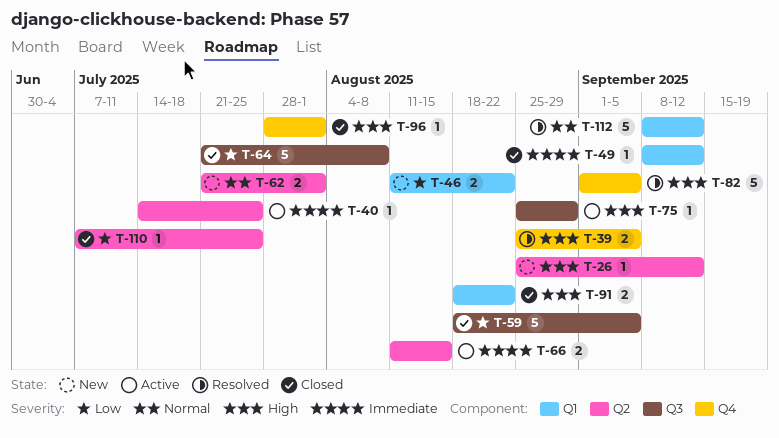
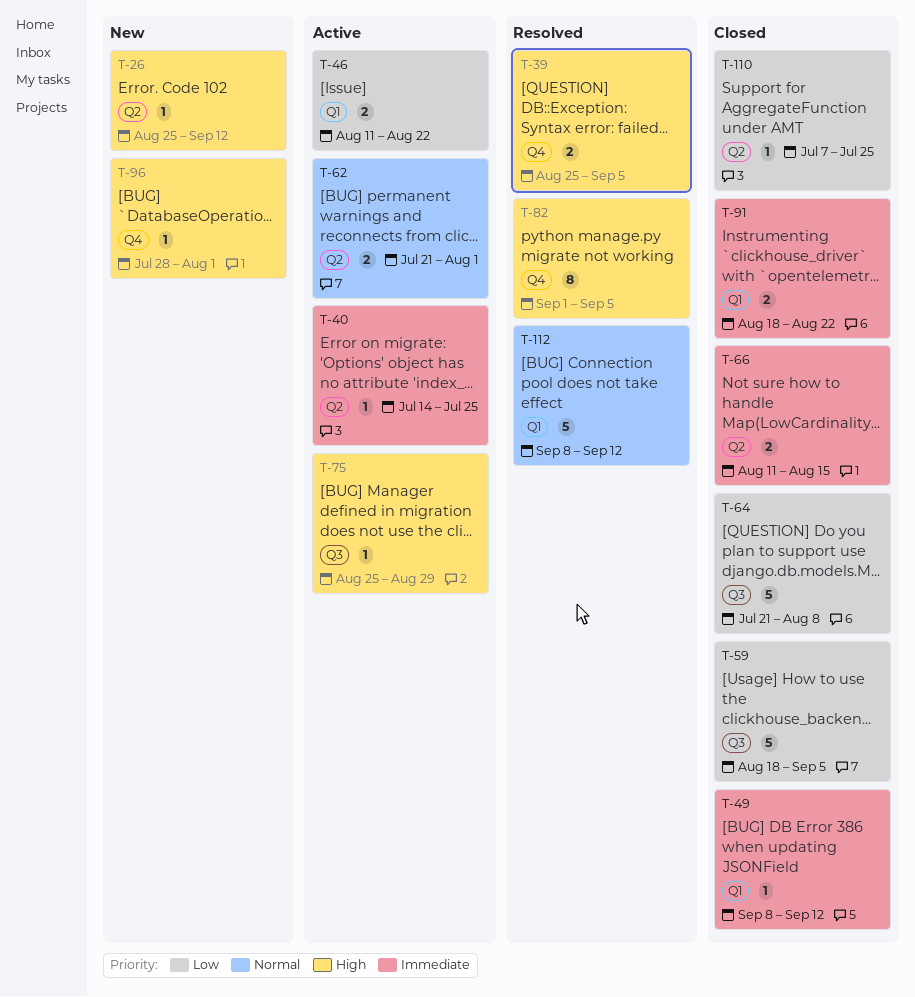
T-46, status: New -> Active
T-62, status: New -> Active
T-66, status: Active -> Closed
T-82, estimate: 5 -> 8
T-91, priority: High -> Immediate
T-96, status: Closed -> New

